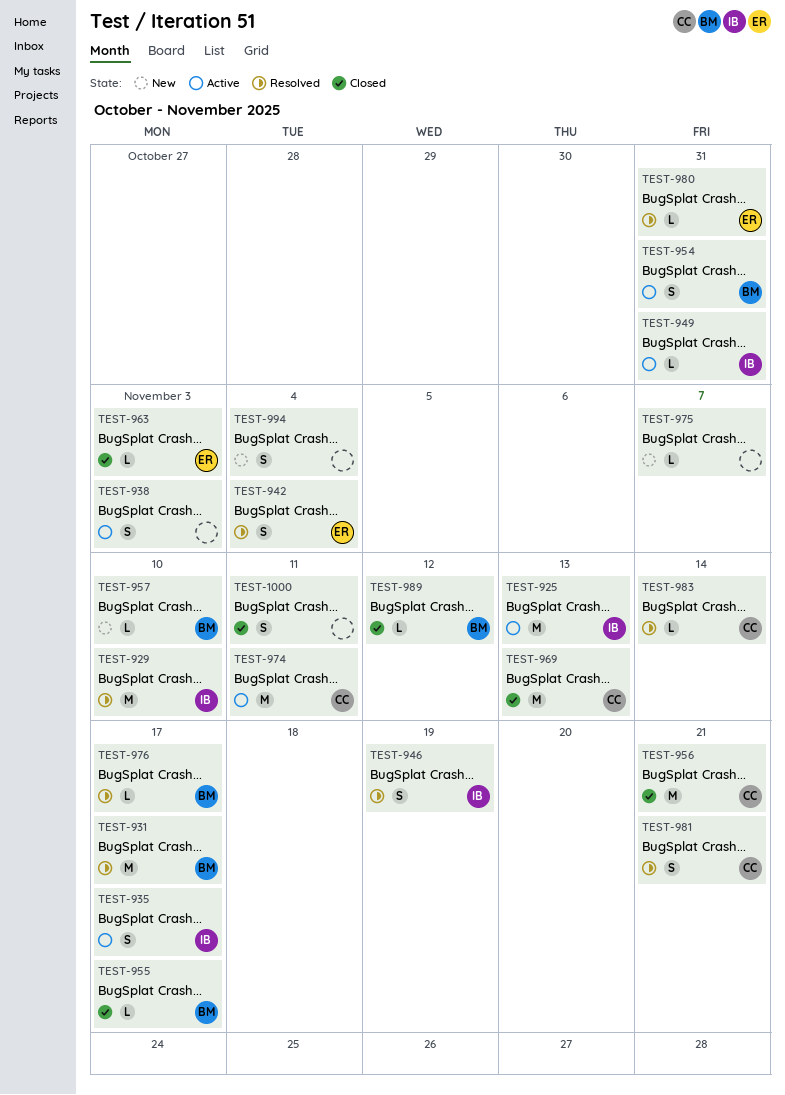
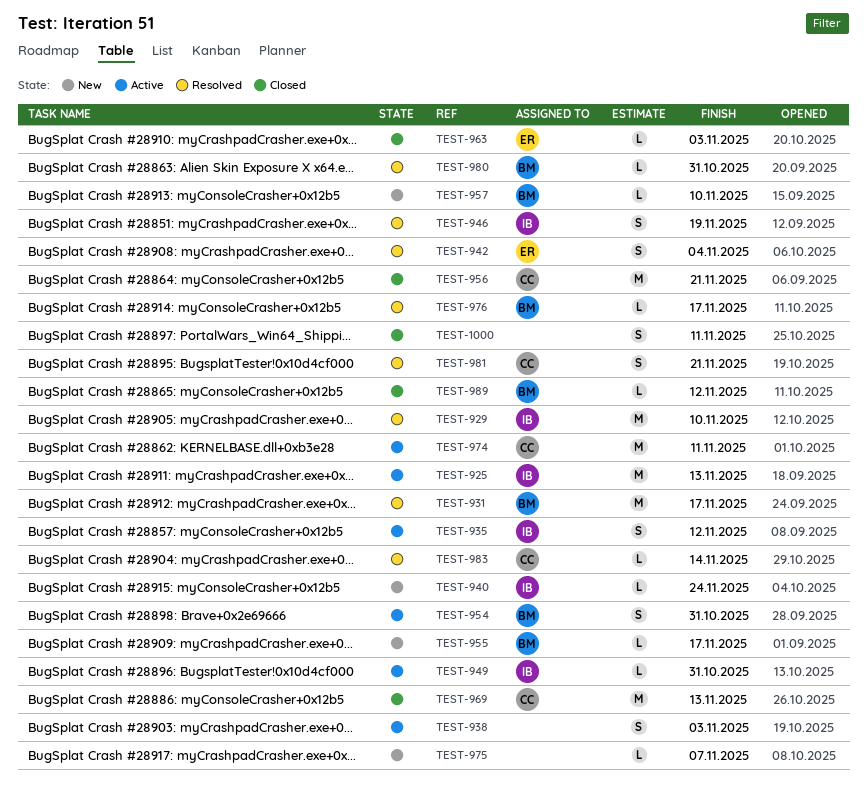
TEST-935, due: Nov 17 -> Nov 12
TEST-940: none -> present
TEST-955, status: Closed -> New
TEST-980, owner: ER -> BM
TEST-994: present -> none

